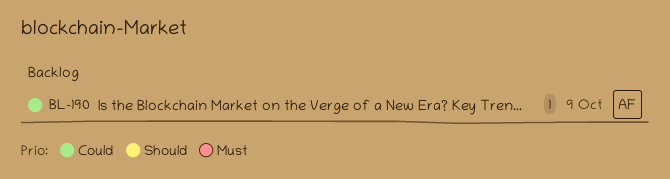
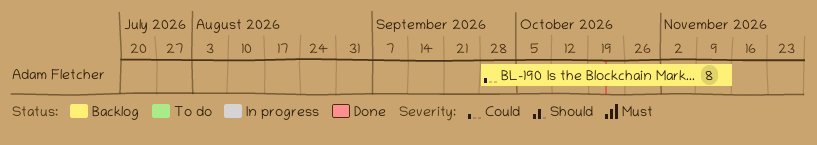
BL-190, estimate: 1 -> 8
BL-190, due: Oct 9 -> Nov 13

